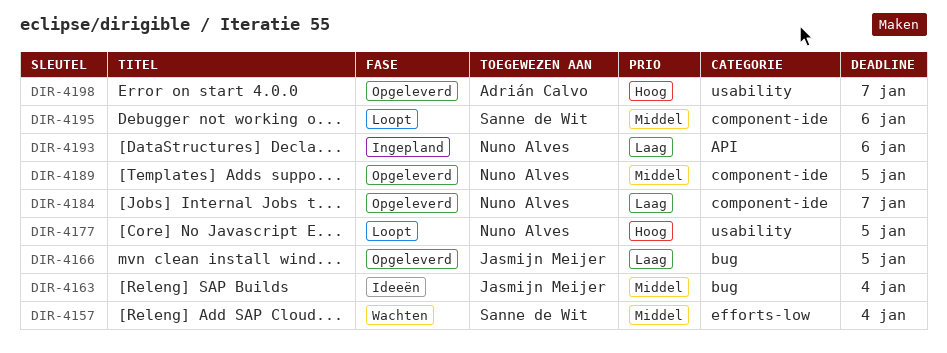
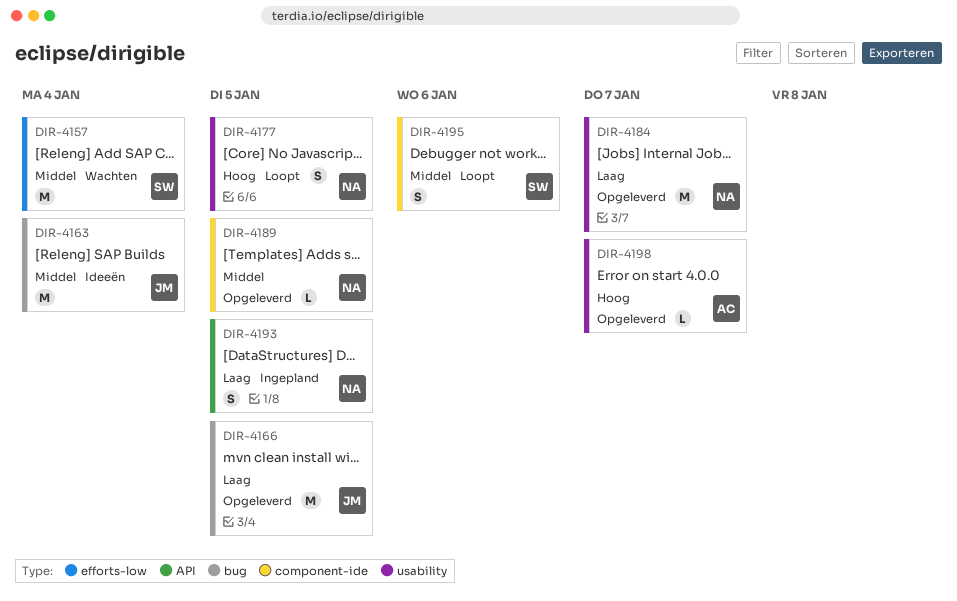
DIR-4184, label: component-ide -> usability
DIR-4193, due: Jan 6 -> Jan 5

